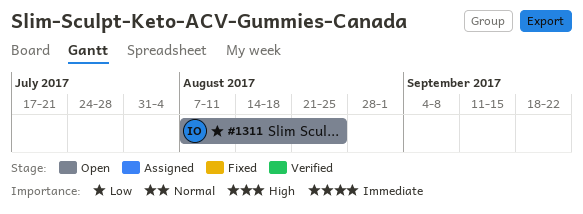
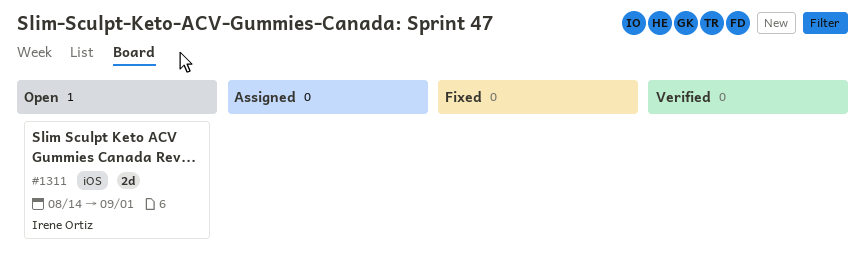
#1311, start: Aug 7 -> Aug 14
#1311, due: Aug 25 -> Sep 1

